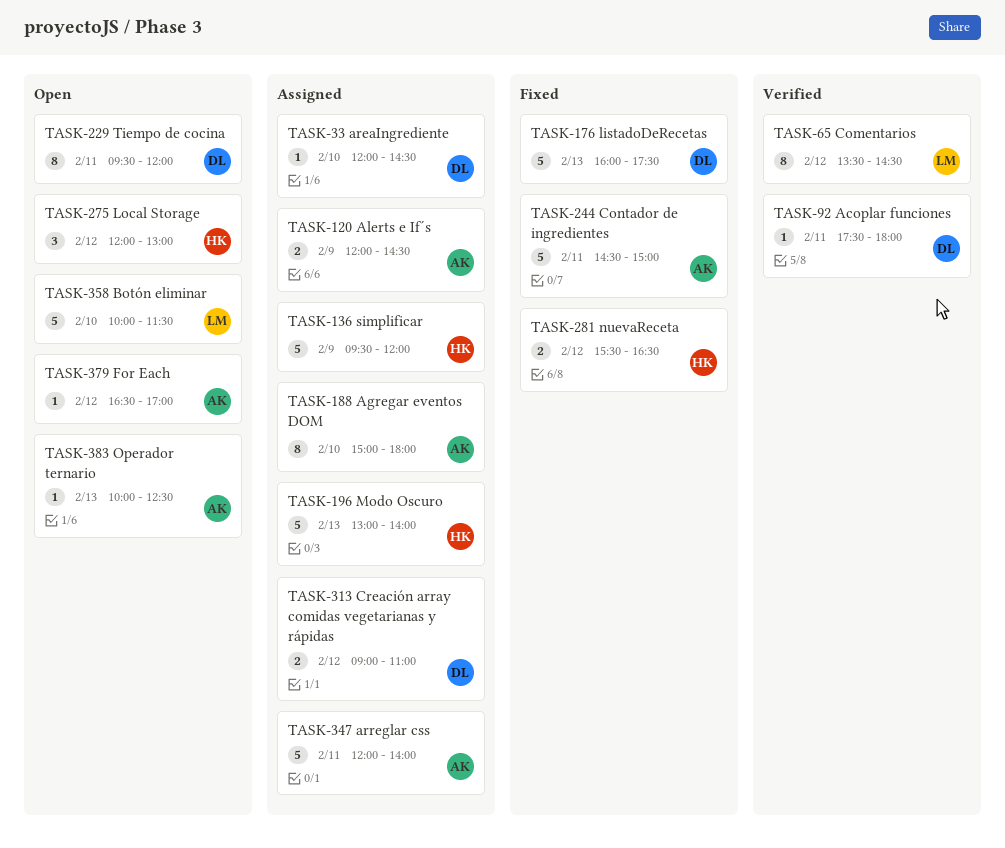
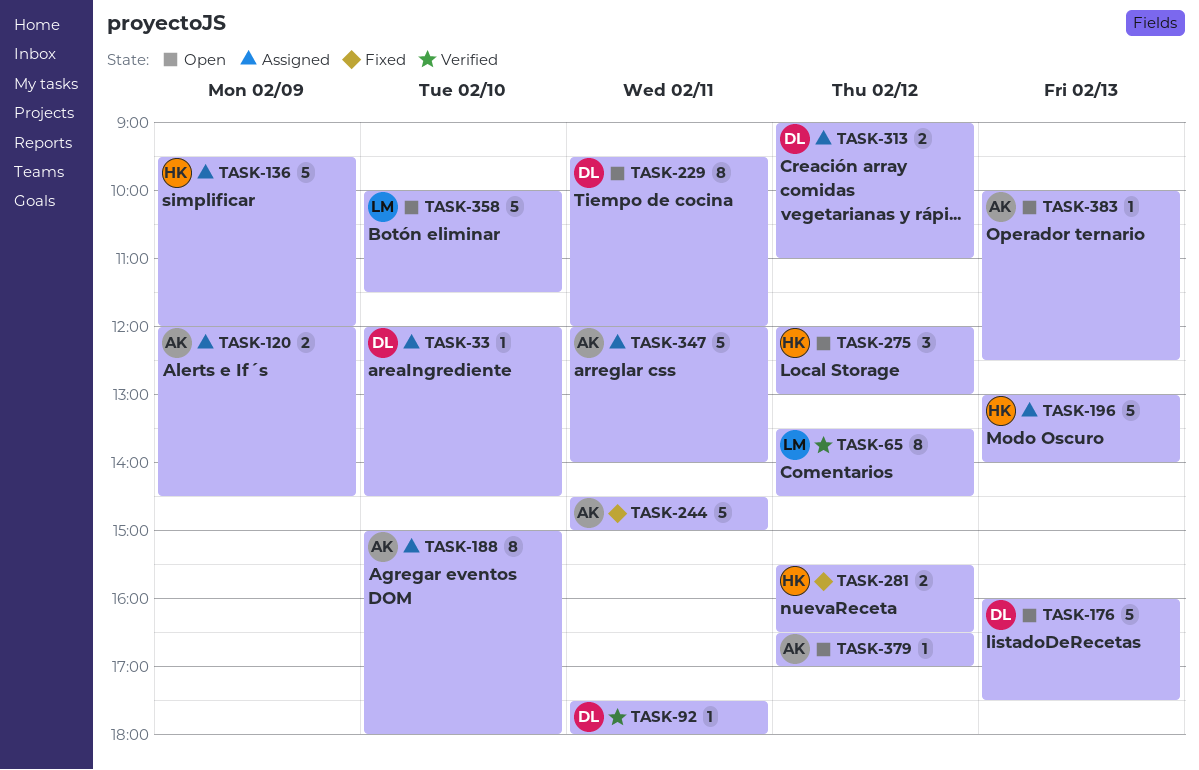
TASK-176, status: Fixed -> Open

